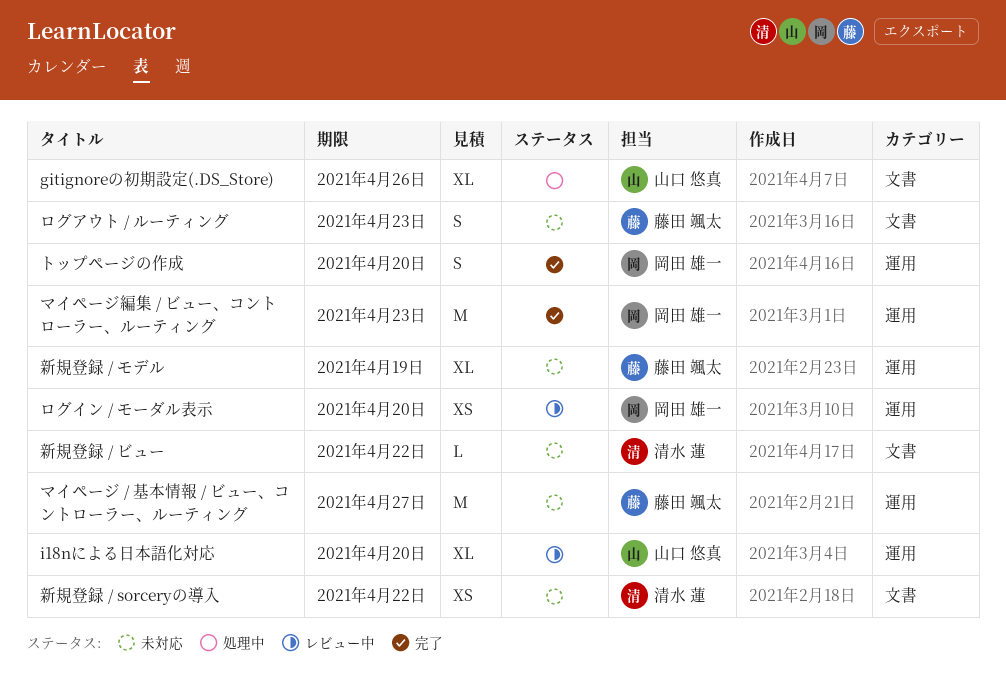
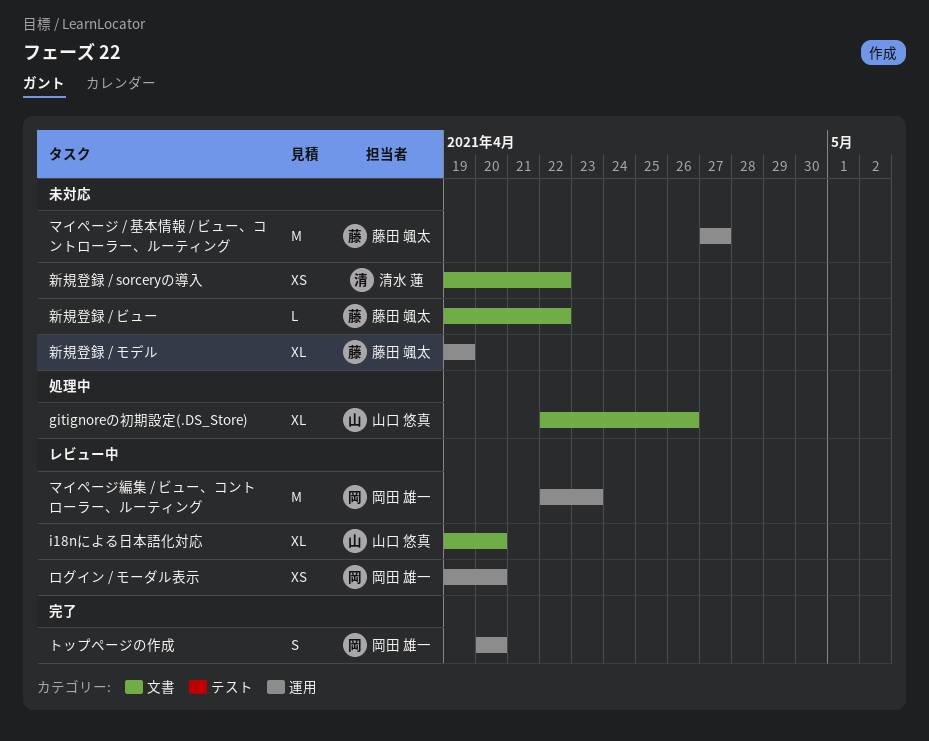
i18nによる日本語化対応, label: 運用 -> 文書
マイページ編集 / ビュー、コントローラー、ルーティング, status: 完了 -> レビュー中
ログアウト / ルーティング: present -> none
新規登録 / ビュー, owner: 清水 蓮 -> 藤田 颯太

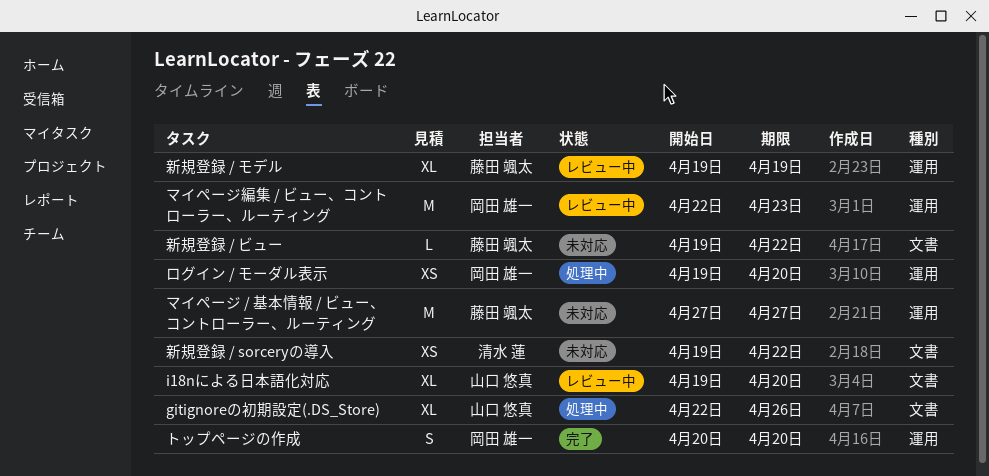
ログイン / モーダル表示, status: レビュー中 -> 処理中
新規登録 / モデル, status: 未対応 -> レビュー中

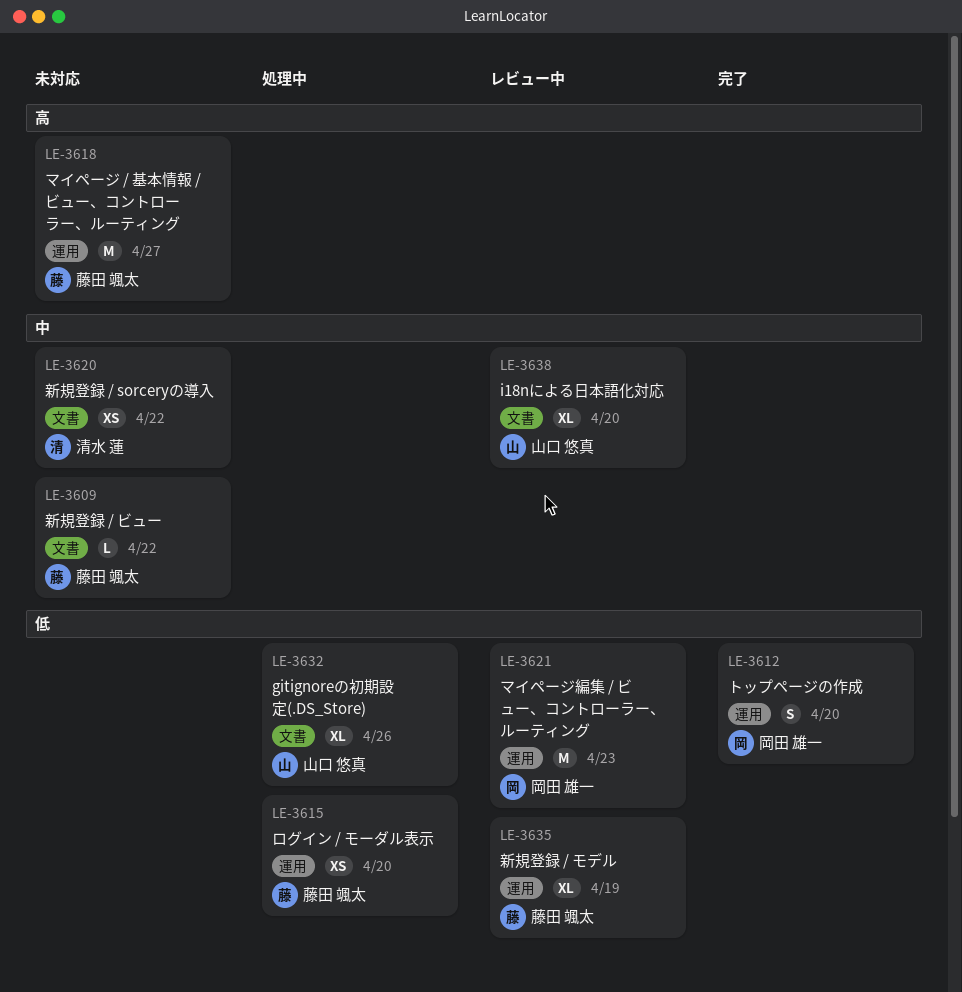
ログイン / モーダル表示, owner: 岡田 雄一 -> 藤田 颯太

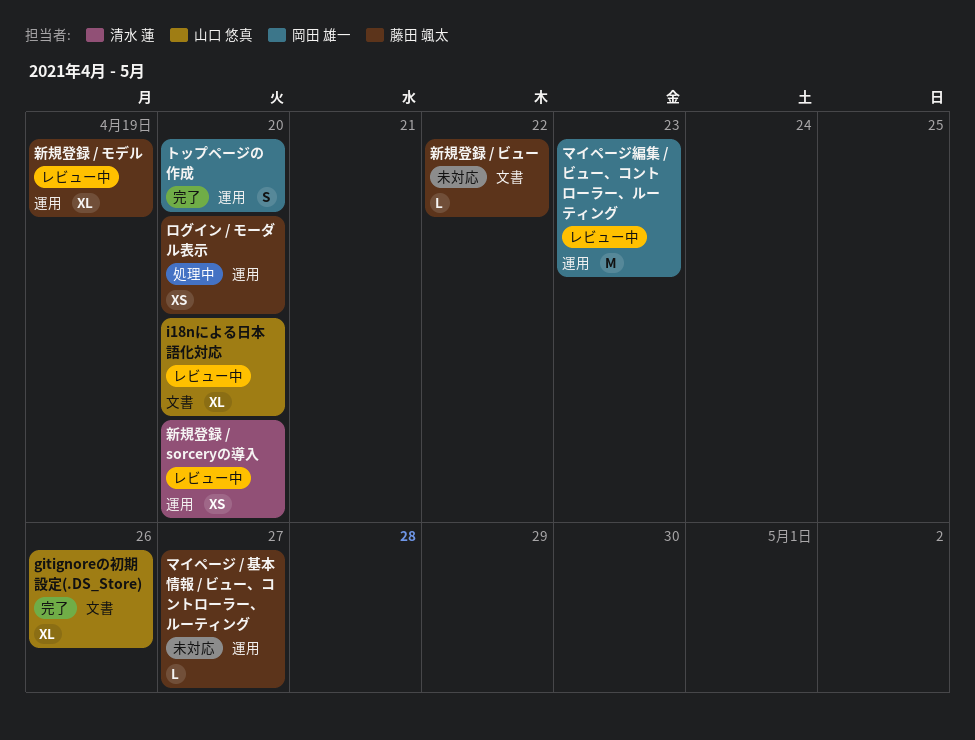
gitignoreの初期設定(.DS_Store), status: 処理中 -> 完了
マイページ / 基本情報 / ビュー、コントローラー、ルーティング, estimate: M -> L
新規登録 / sorceryの導入, status: 未対応 -> レビュー中
新規登録 / sorceryの導入, label: 文書 -> 運用
新規登録 / sorceryの導入, due: Apr 22 -> Apr 20

